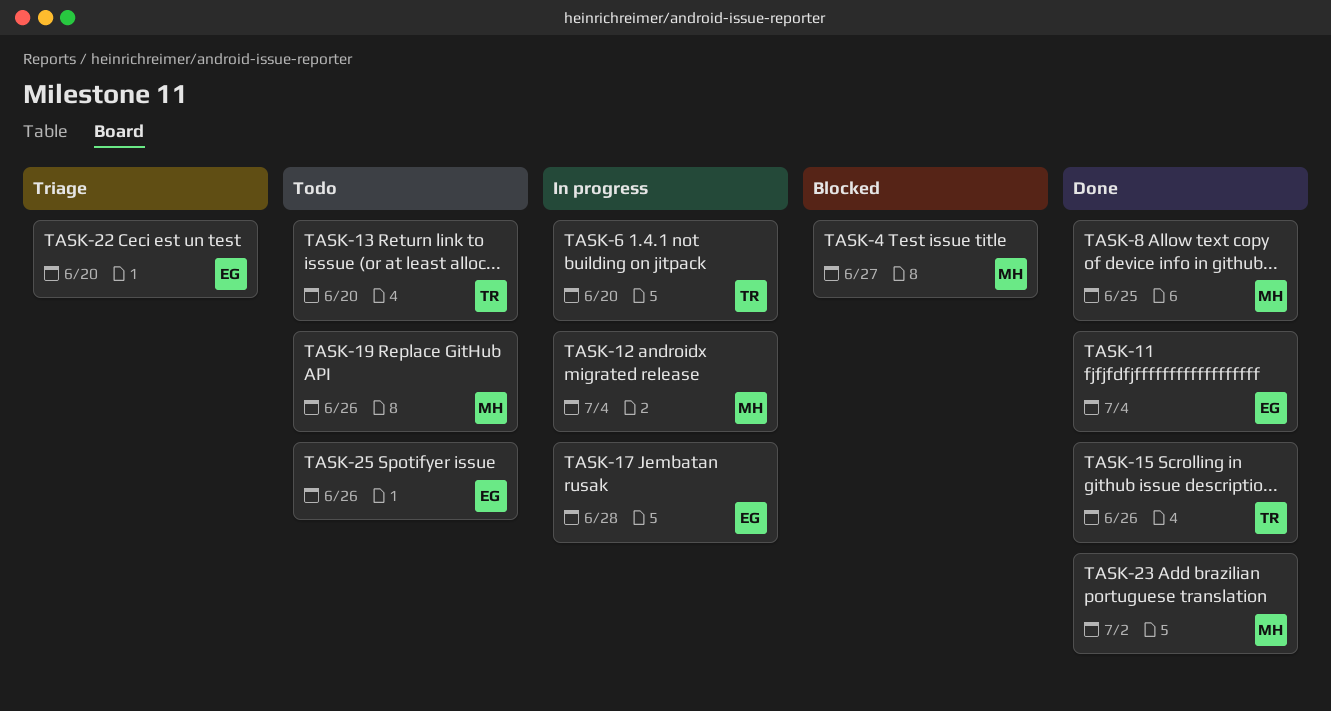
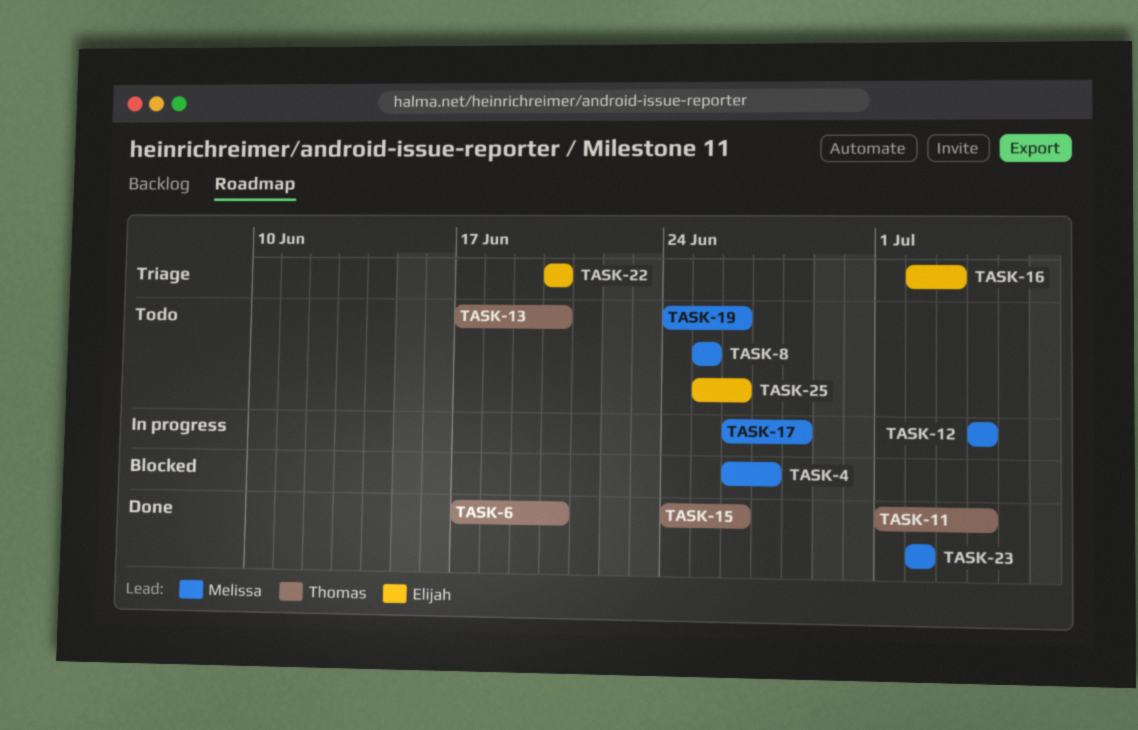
TASK-6, status: In progress -> Done
TASK-8, status: Done -> Todo
TASK-11, owner: Elijah -> Thomas
TASK-16: none -> present
TASK-17, owner: Elijah -> Melissa

